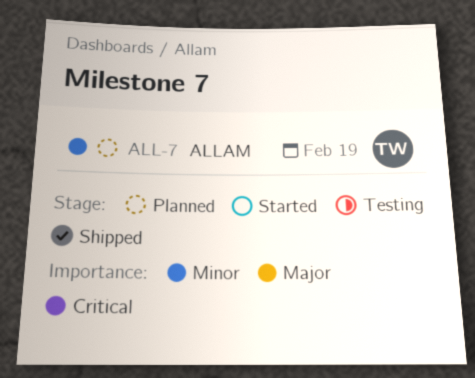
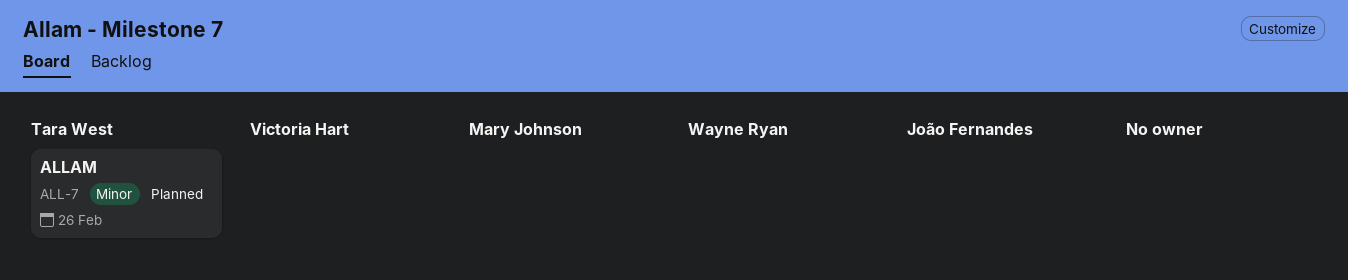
ALL-7, due: Feb 19 -> Feb 26

